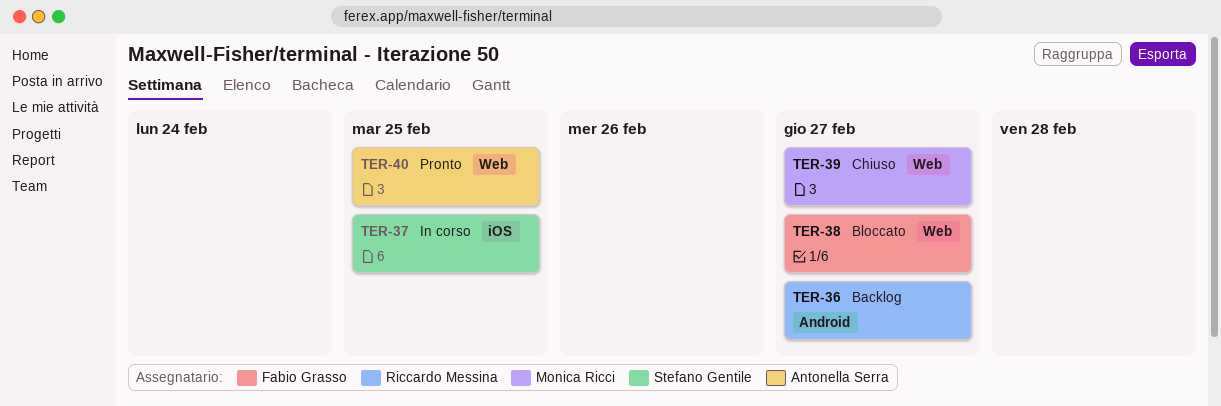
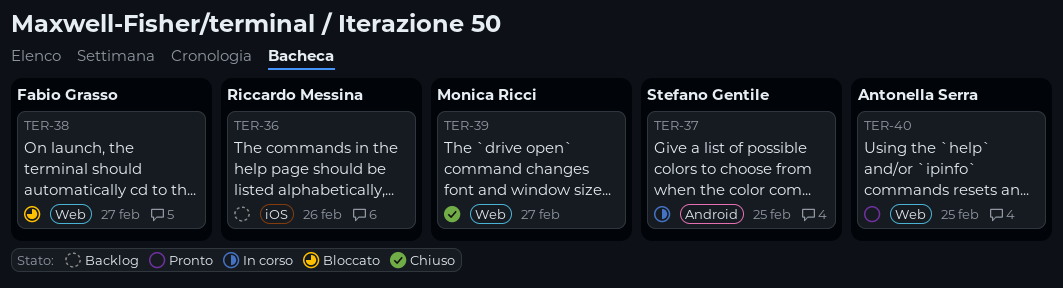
TER-36, label: Android -> iOS
TER-36, due: Feb 27 -> Feb 26
TER-37, label: iOS -> Android

